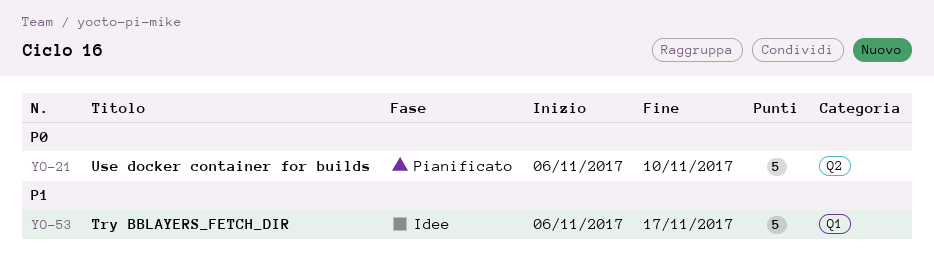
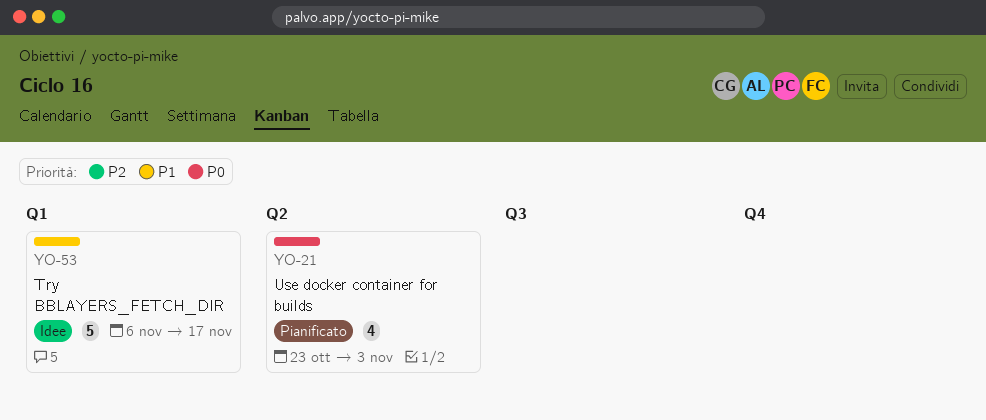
YO-21, estimate: 5 -> 4
YO-21, start: Nov 6 -> Oct 23
YO-21, due: Nov 10 -> Nov 3

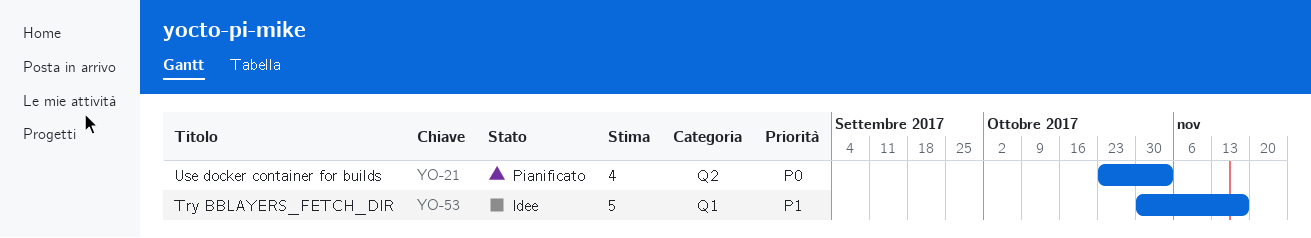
YO-53, start: Nov 6 -> Oct 30

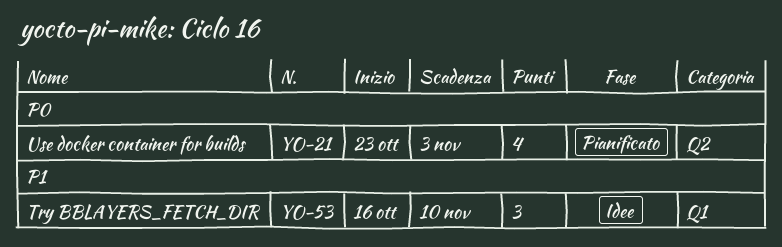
YO-53, estimate: 5 -> 3
YO-53, start: Oct 30 -> Oct 16
YO-53, due: Nov 17 -> Nov 10

